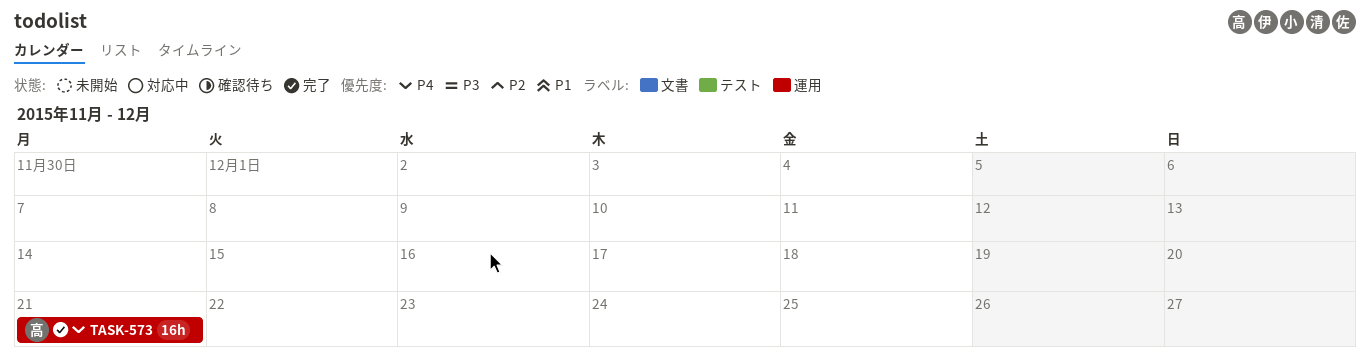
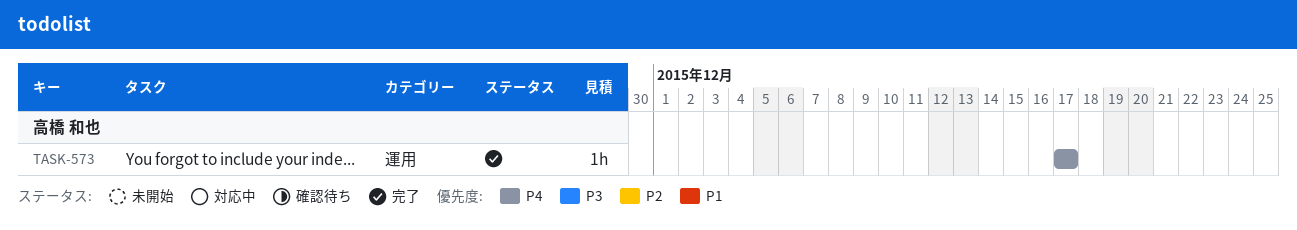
TASK-573, estimate: 16h -> 1h
TASK-573, start: Dec 21 -> Dec 17
TASK-573, due: Dec 21 -> Dec 17

